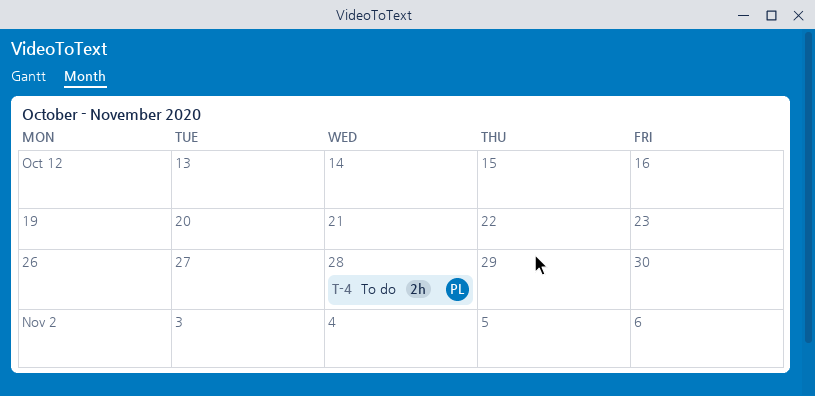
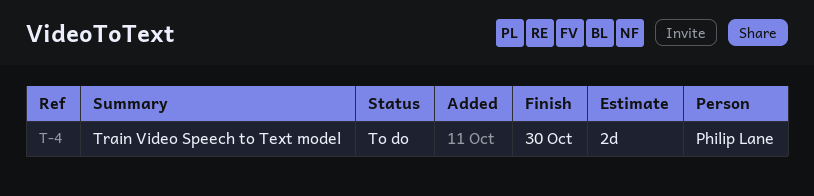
T-4, estimate: 2h -> 2d
T-4, due: Oct 28 -> Oct 30

